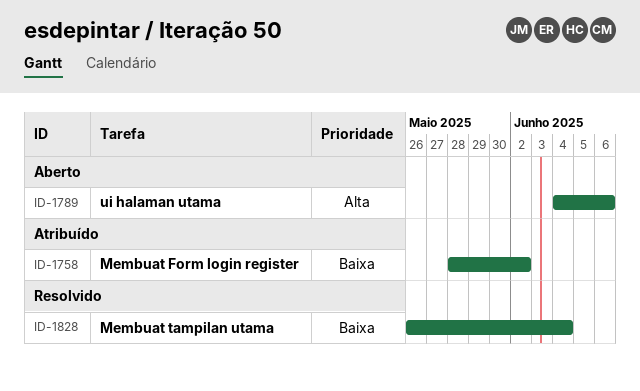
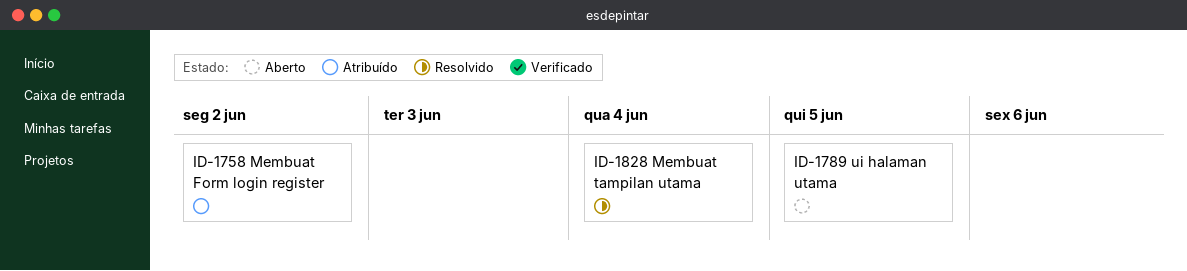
ID-1789, due: Jun 6 -> Jun 5

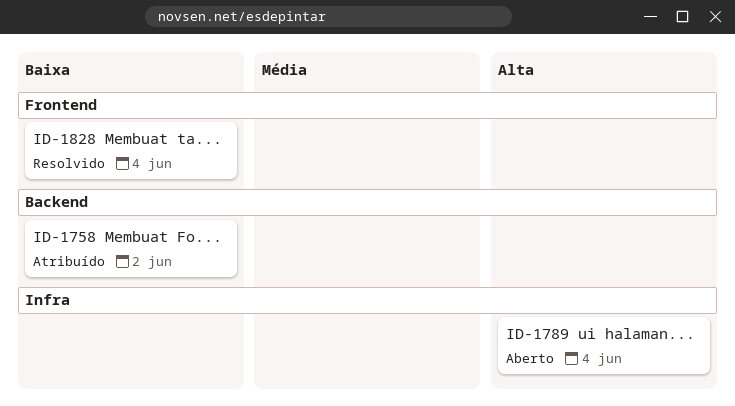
ID-1789, due: Jun 5 -> Jun 4

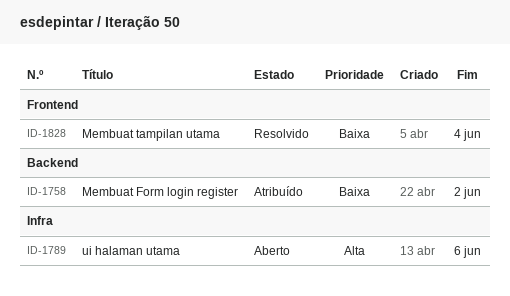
ID-1789, due: Jun 4 -> Jun 6

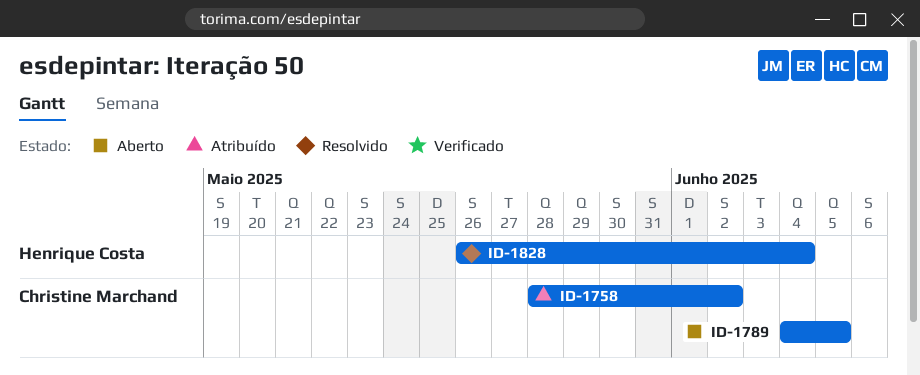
ID-1789, due: Jun 6 -> Jun 5

